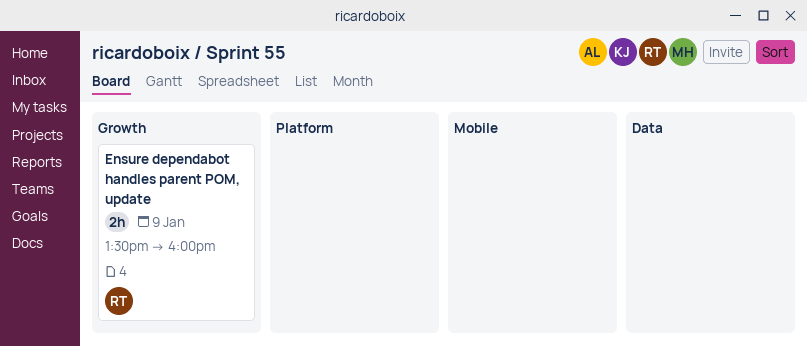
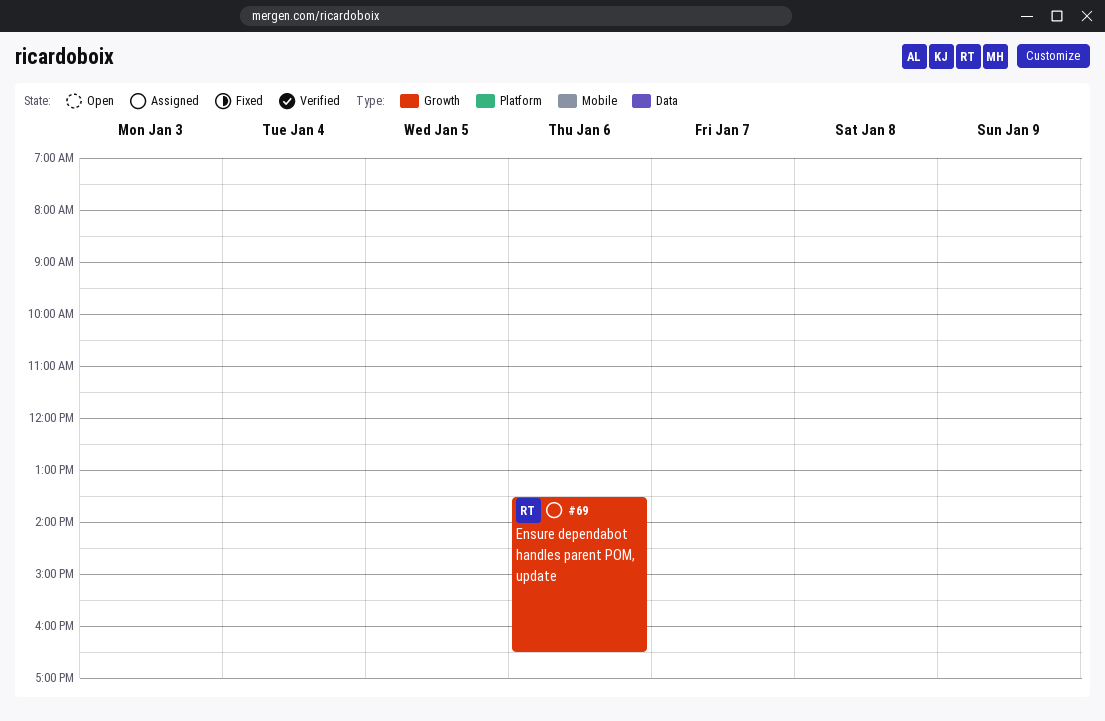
Ensure dependabot handles parent POM, update, day: Jan 9 -> Jan 6
Ensure dependabot handles parent POM, update, ends: 16:00 -> 16:30

